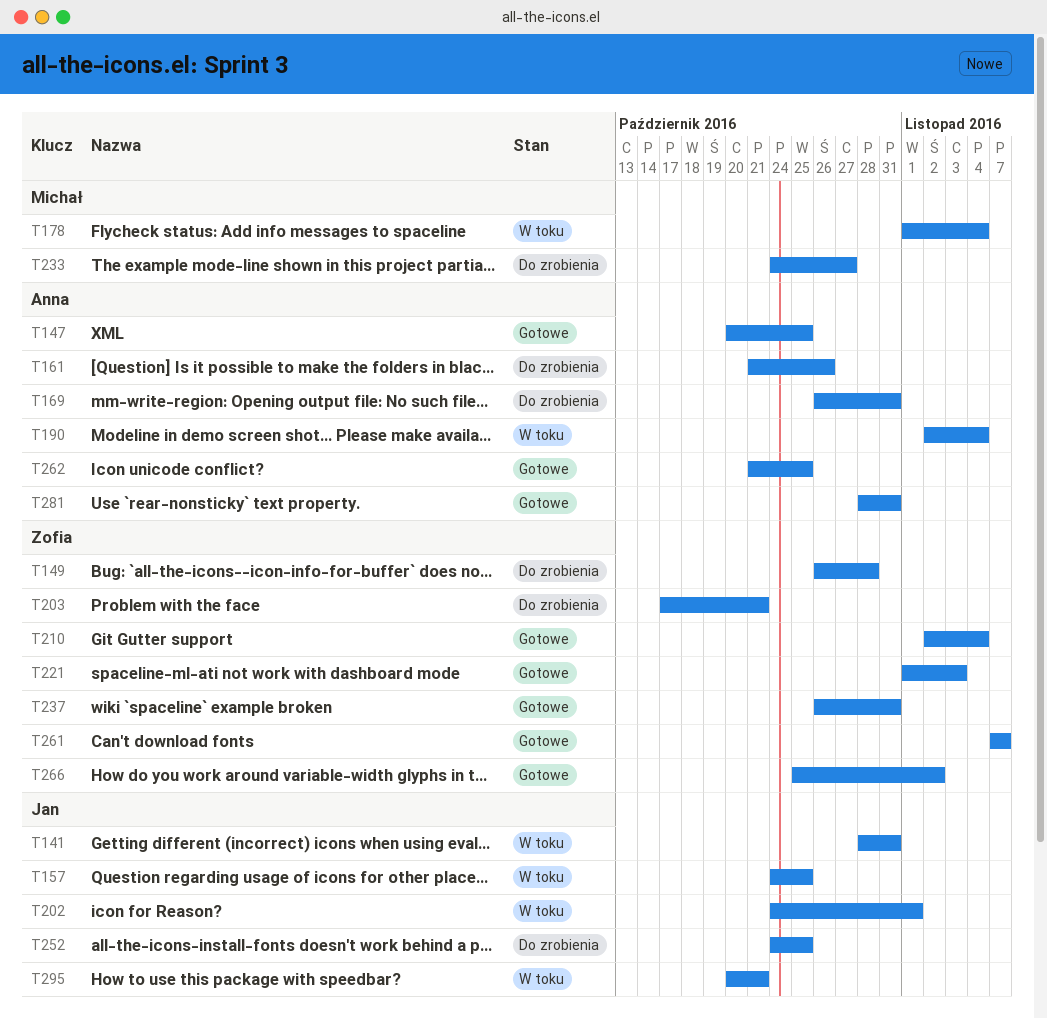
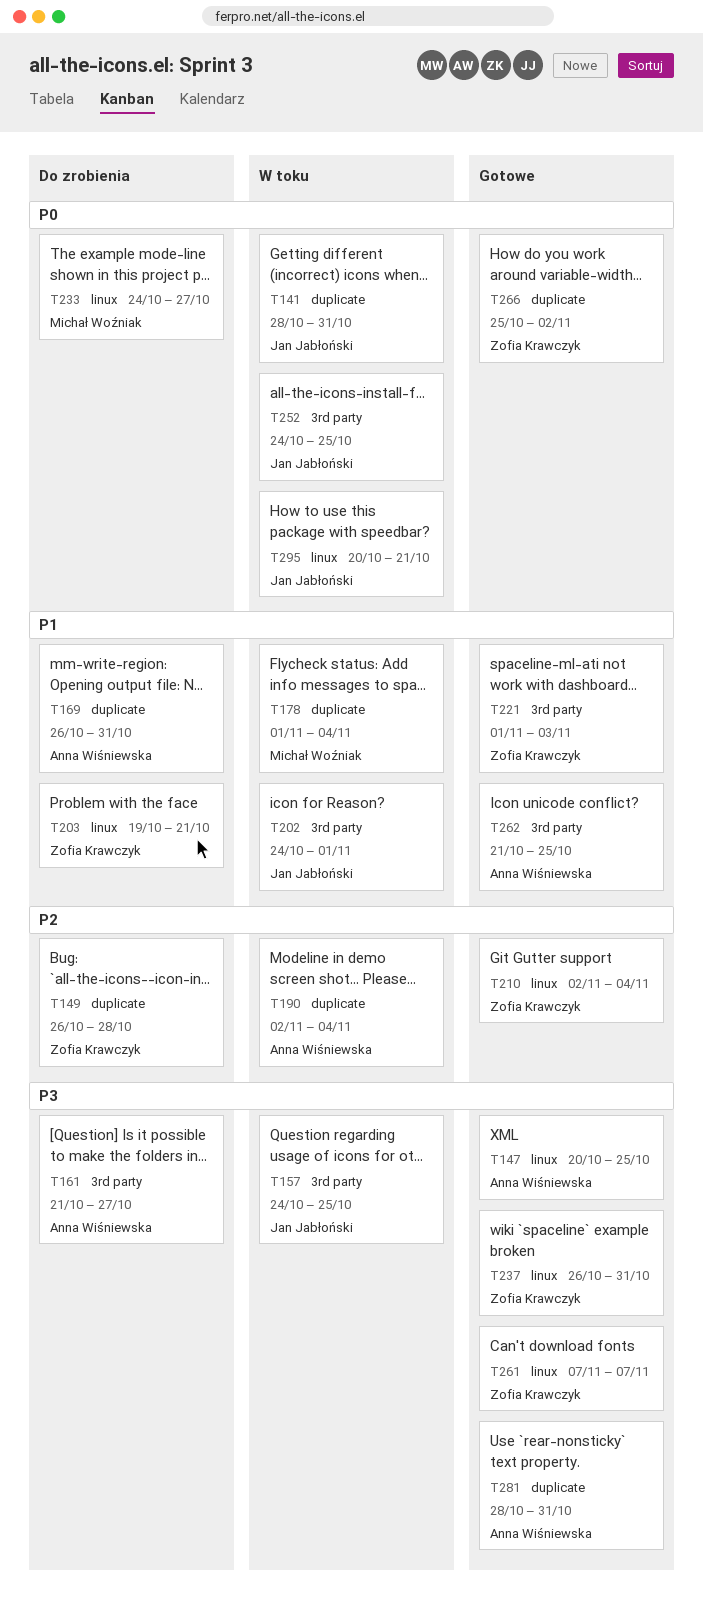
T161, due: Oct 26 -> Oct 27
T203, start: Oct 17 -> Oct 19
T252, status: Do zrobienia -> W toku

